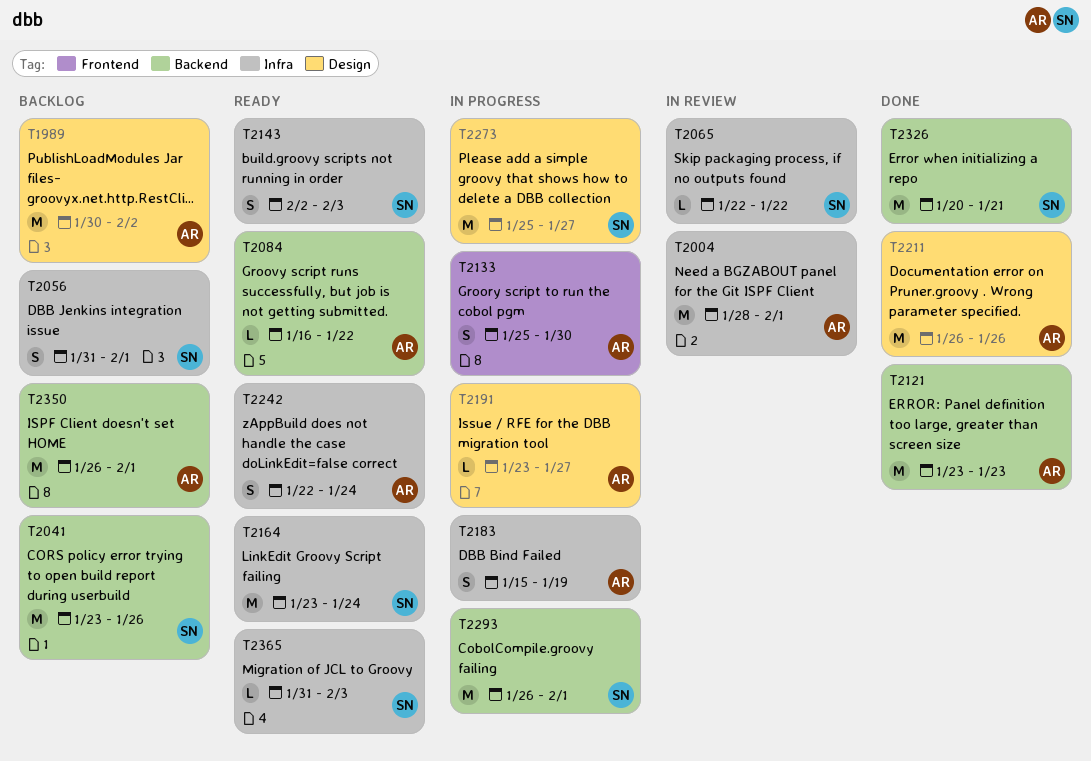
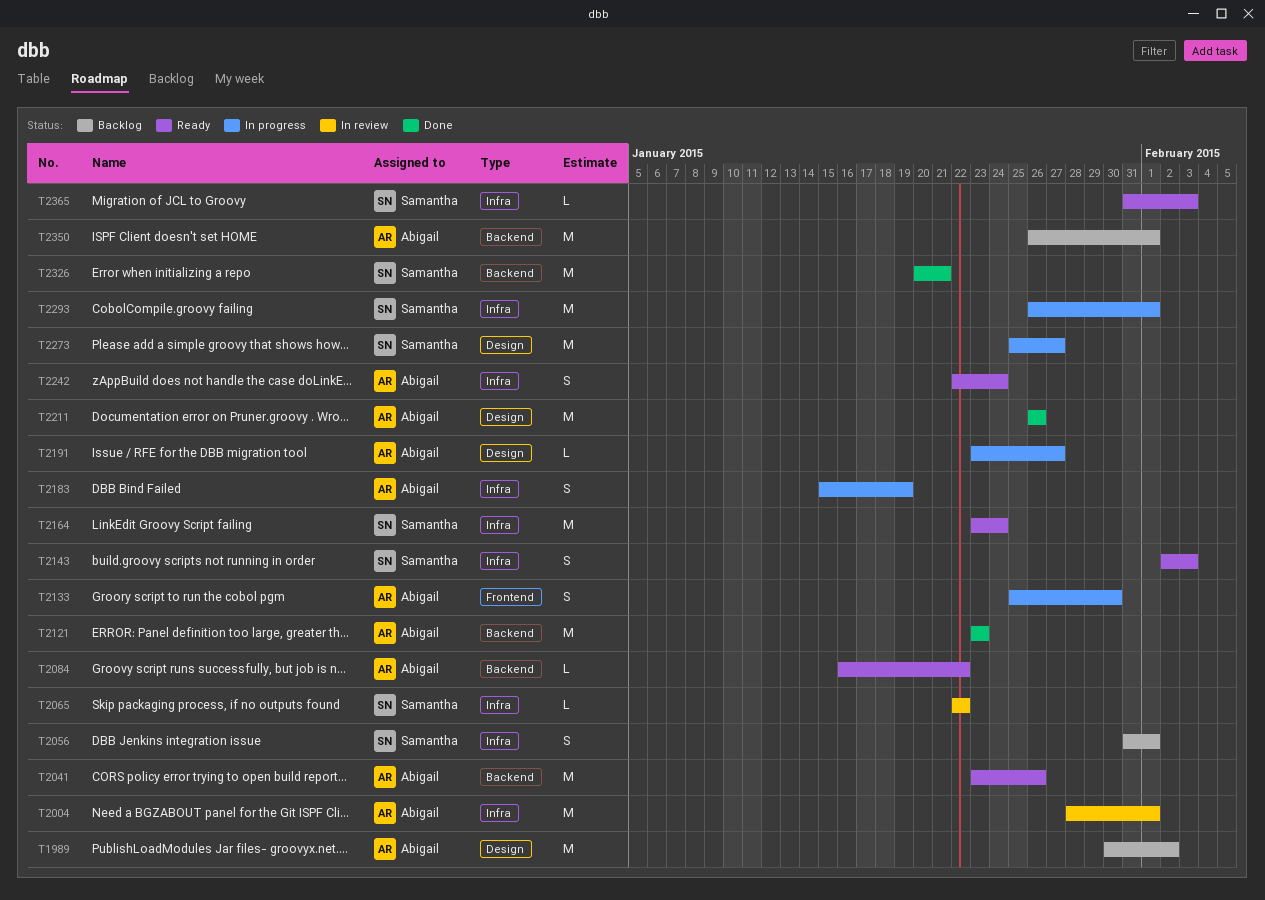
T2041, status: Backlog -> Ready
T2041, owner: Samantha -> Abigail
T2293, label: Backend -> Infra

